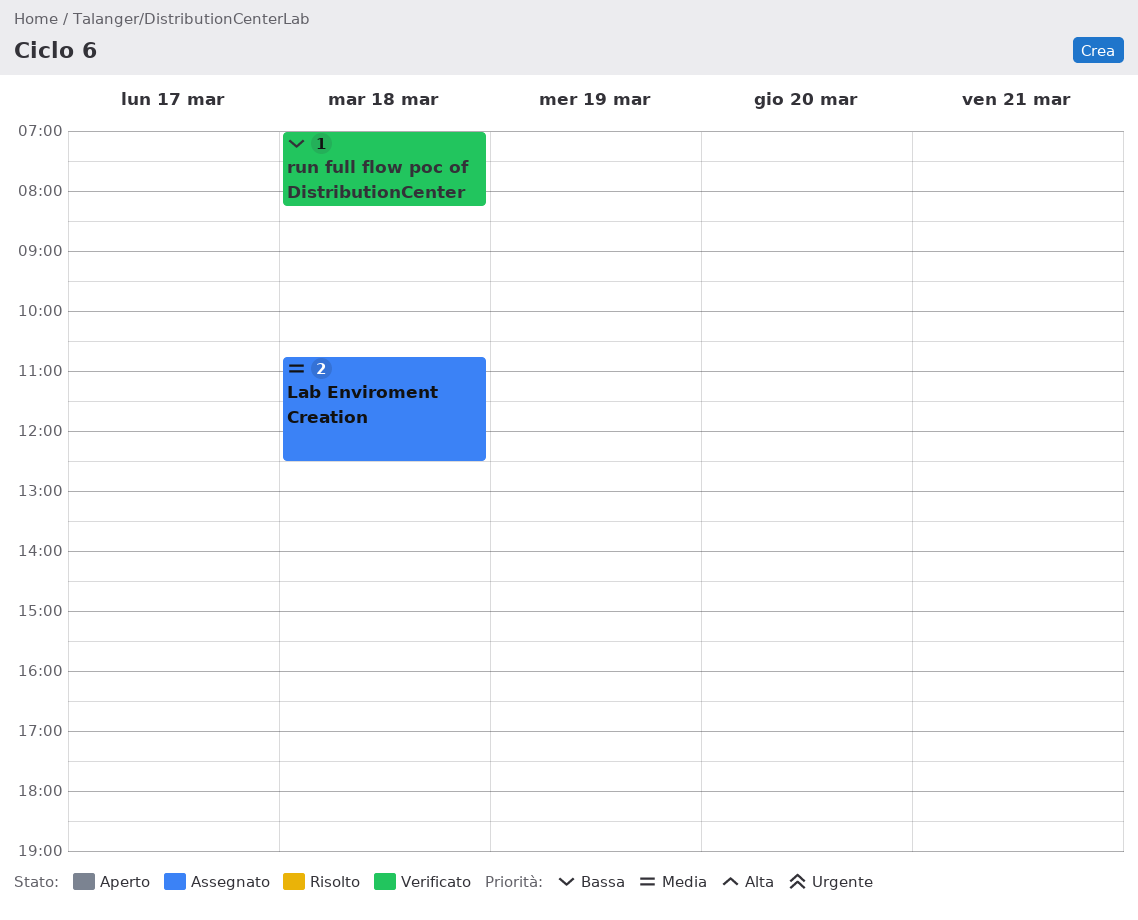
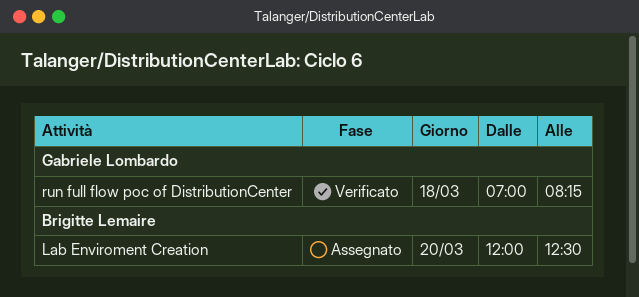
Lab Enviroment Creation, day: Mar 18 -> Mar 20
Lab Enviroment Creation, begins: 10:45 -> 12:00

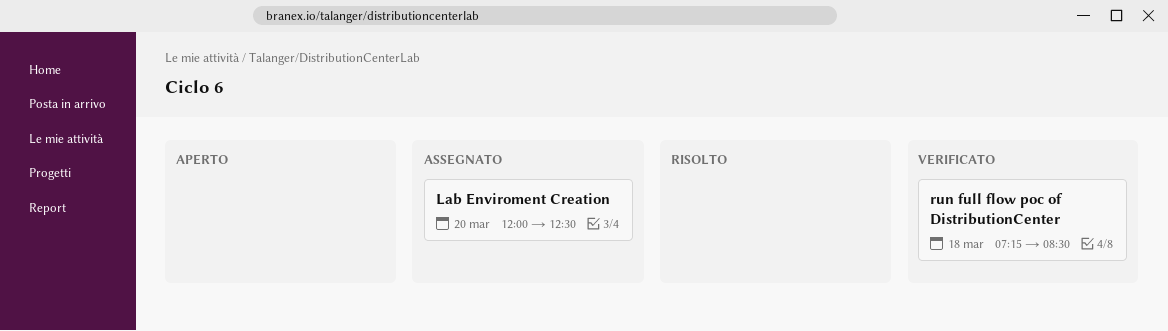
run full flow poc of DistributionCenter, begins: 07:00 -> 07:15
run full flow poc of DistributionCenter, ends: 08:15 -> 08:30

